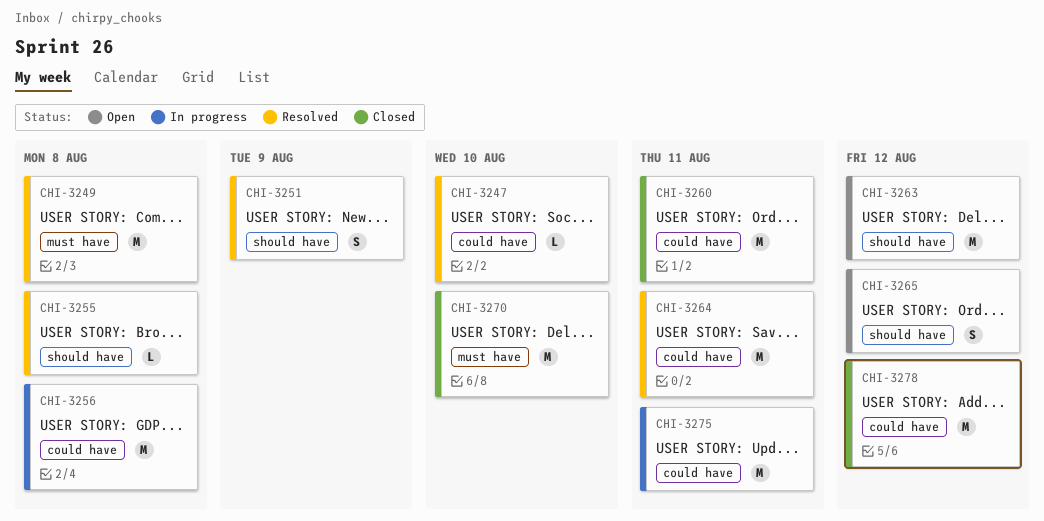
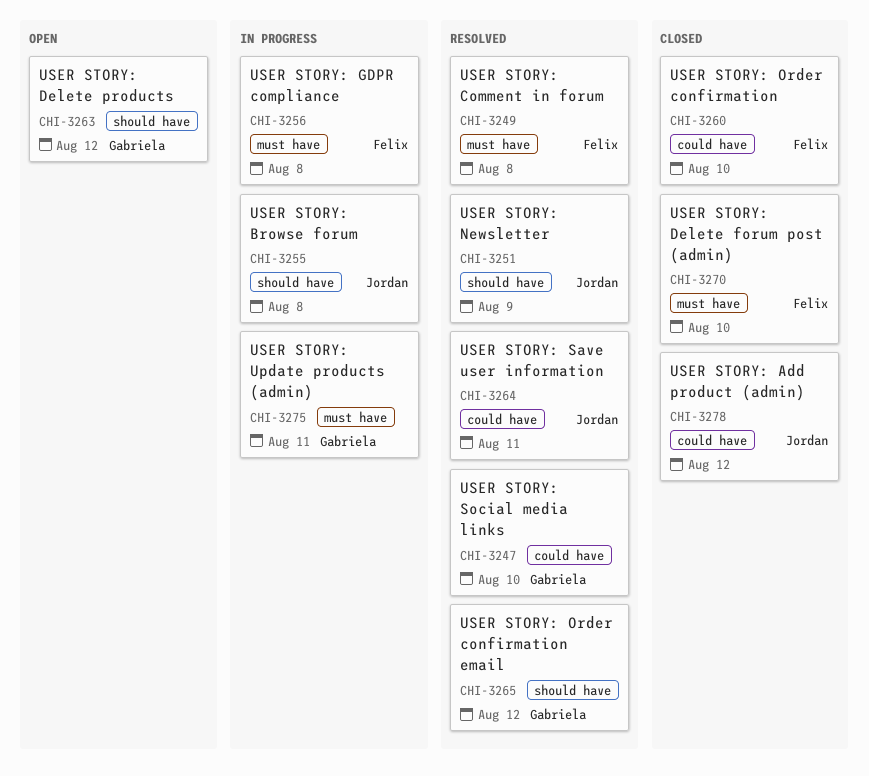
CHI-3255, status: Resolved -> In progress
CHI-3256, label: could have -> must have
CHI-3260, due: Aug 11 -> Aug 10
CHI-3265, status: Open -> Resolved
CHI-3275, label: could have -> must have

